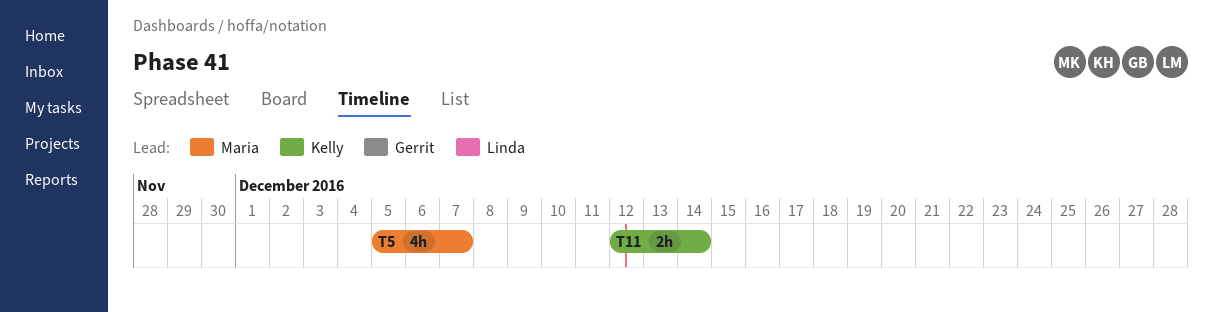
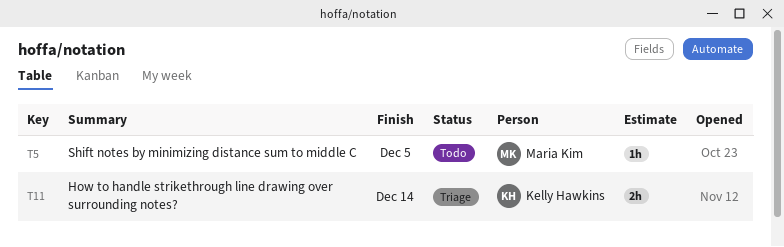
T5, estimate: 4h -> 1h
T5, due: Dec 7 -> Dec 5

